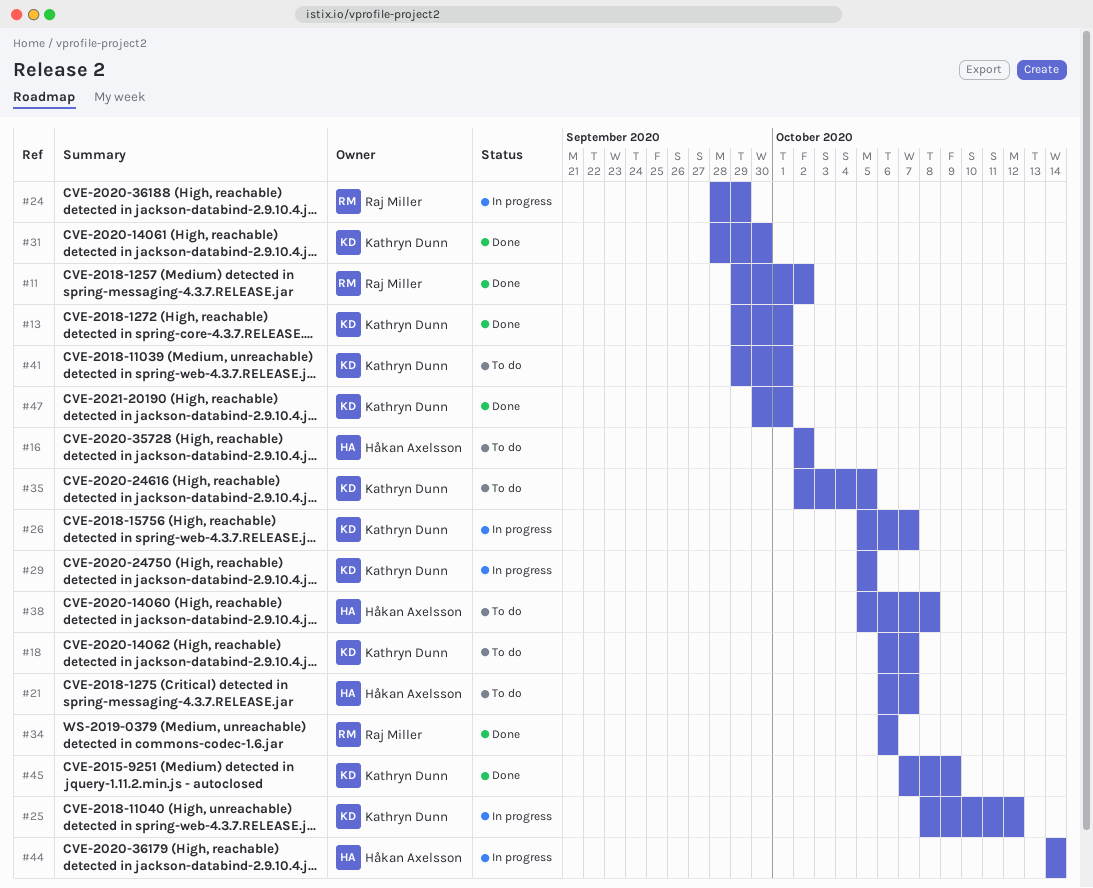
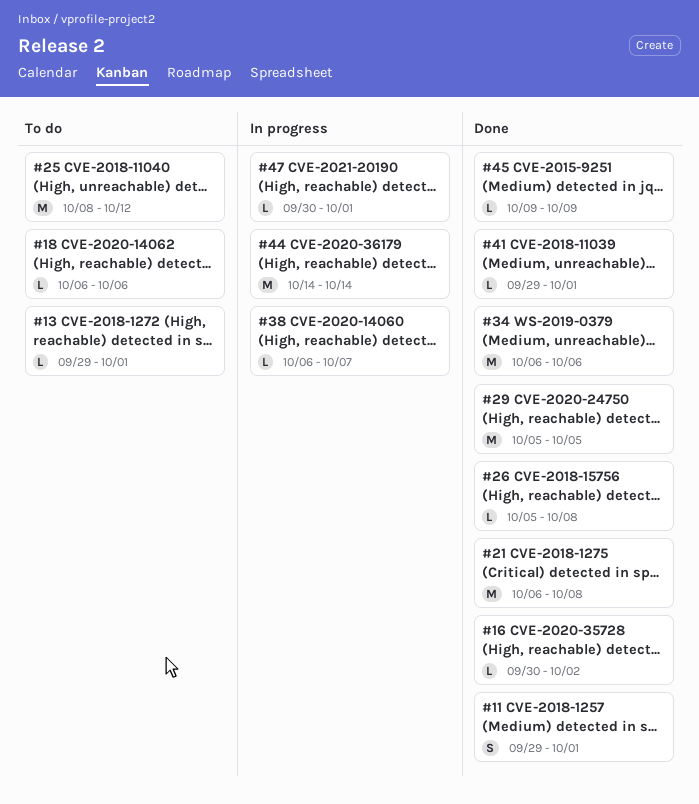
#11, due: Oct 2 -> Oct 1
#13, status: Done -> To do
#16, status: To do -> Done
#16, start: Oct 2 -> Sep 30
#18, due: Oct 7 -> Oct 6
#21, status: To do -> Done
#21, due: Oct 7 -> Oct 8
#24: present -> none
#25, status: In progress -> To do
#26, status: In progress -> Done
#26, due: Oct 7 -> Oct 8
#29, status: In progress -> Done
#31: present -> none
#35: present -> none
#38, status: To do -> In progress
#38, start: Oct 5 -> Oct 6
#38, due: Oct 8 -> Oct 7
#41, status: To do -> Done
#45, start: Oct 7 -> Oct 9
#47, status: Done -> In progress

